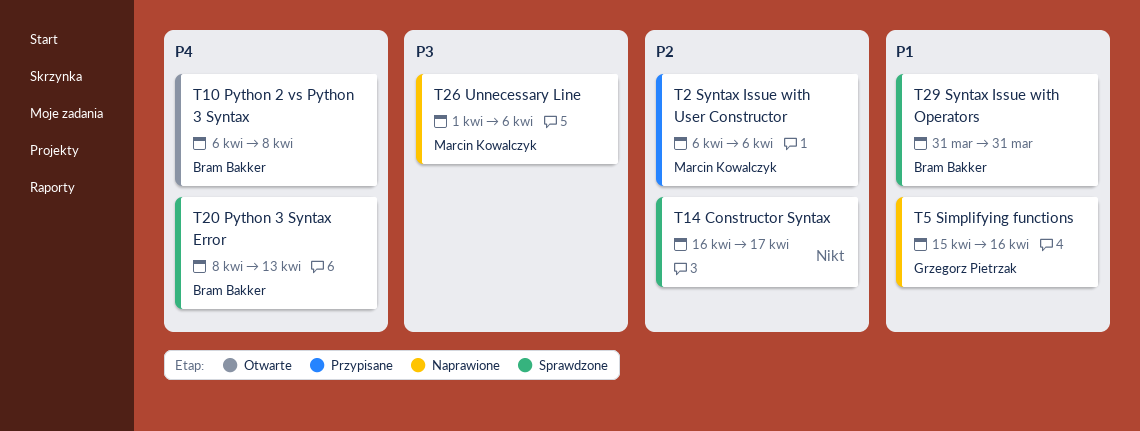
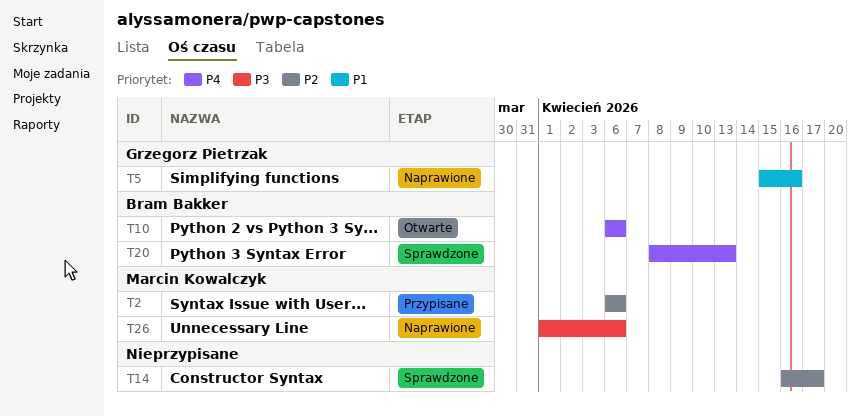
T10, due: Apr 8 -> Apr 6
T29: present -> none

